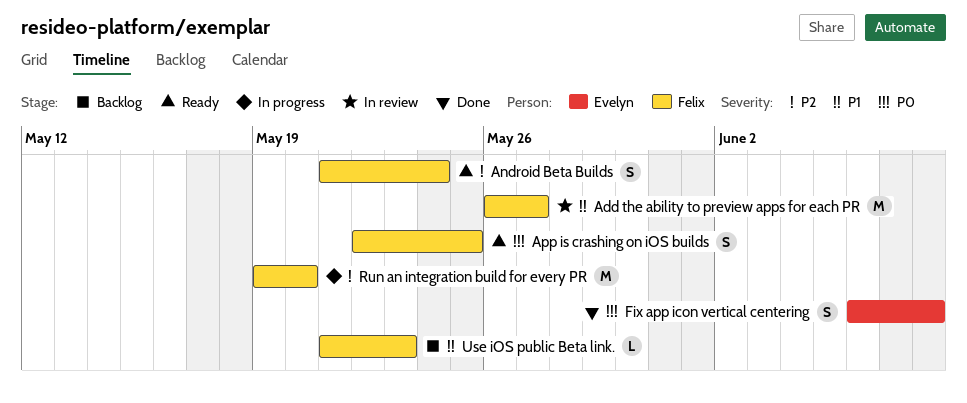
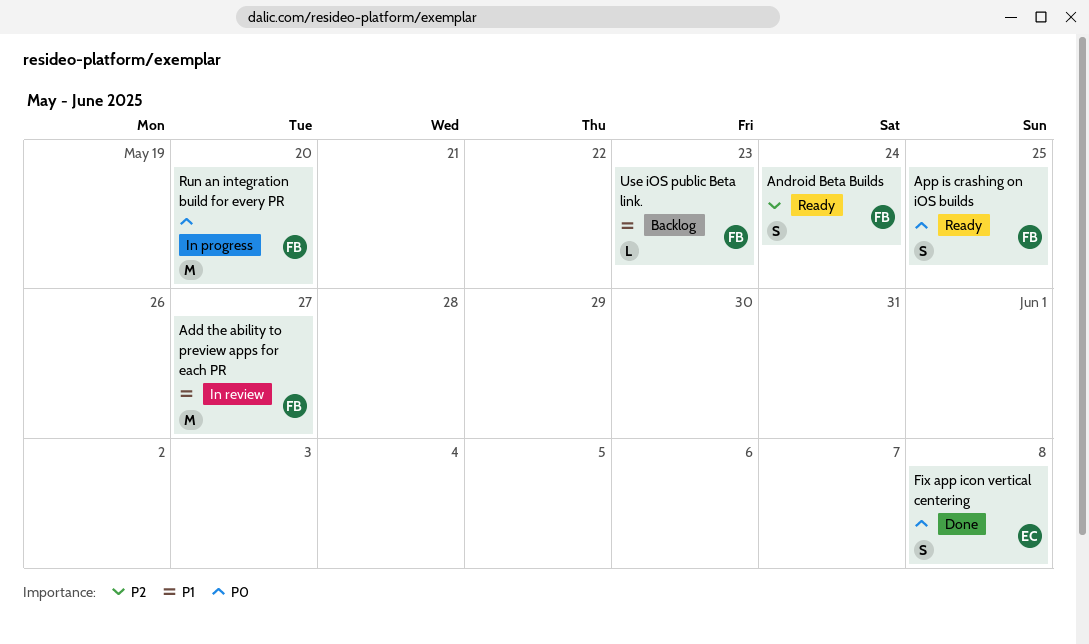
Run an integration build for every PR, priority: P2 -> P0

